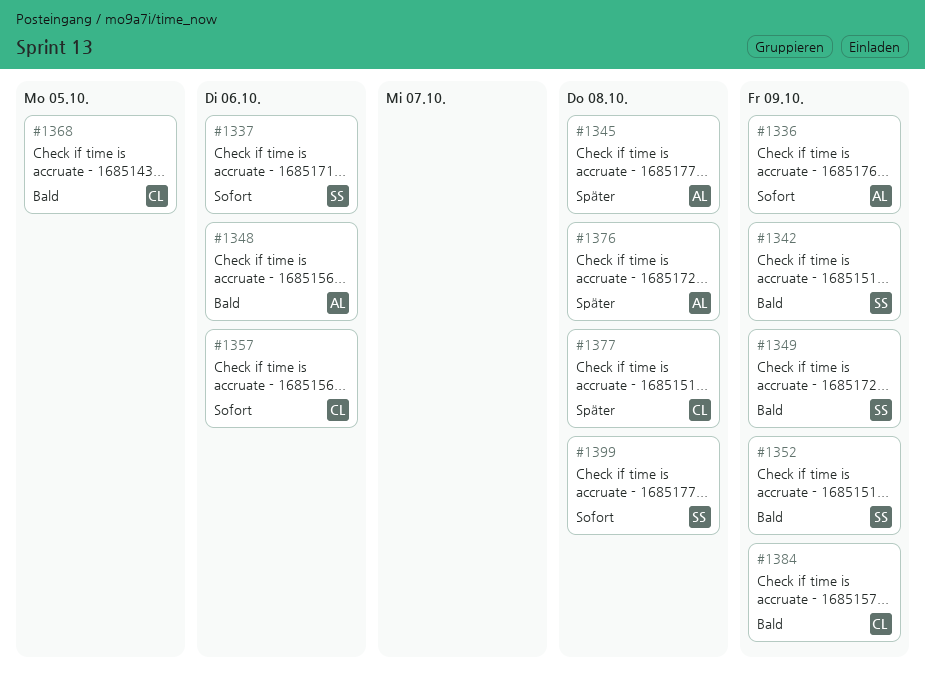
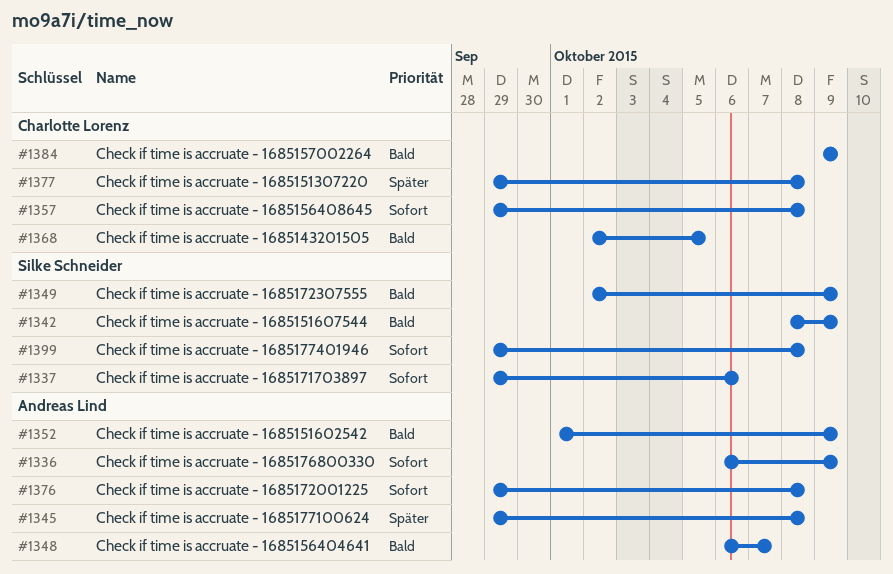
#1348, due: Oct 6 -> Oct 7
#1352, owner: Silke Schneider -> Andreas Lind
#1357, due: Oct 6 -> Oct 8
#1376, priority: Später -> Sofort

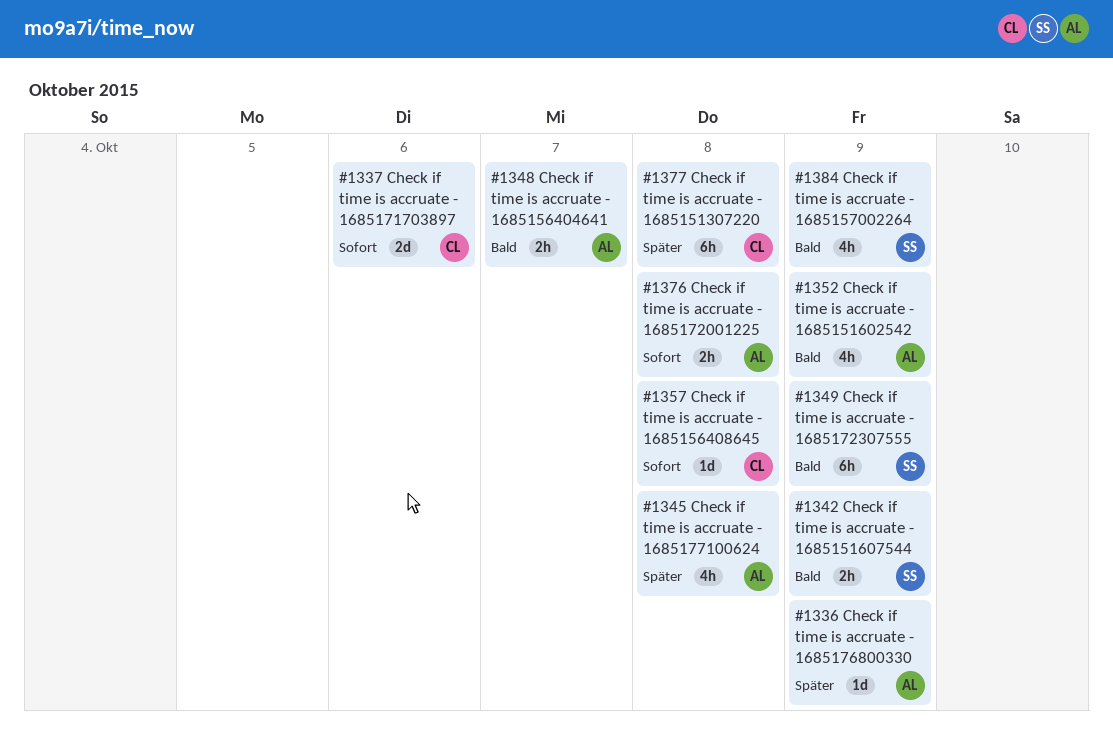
#1336, priority: Sofort -> Später
#1337, owner: Silke Schneider -> Charlotte Lorenz
#1368: present -> none
#1384, owner: Charlotte Lorenz -> Silke Schneider
#1399: present -> none

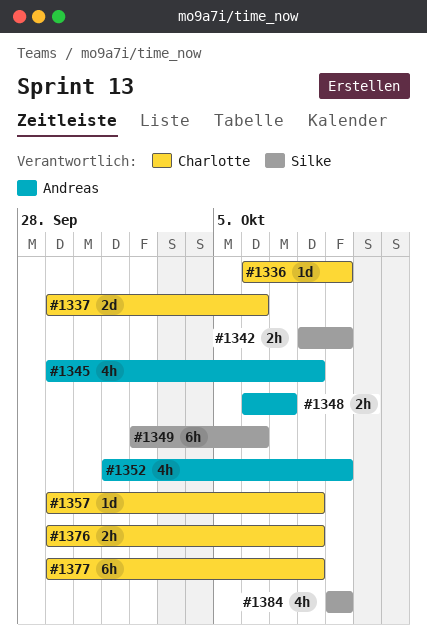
#1336, owner: Andreas -> Charlotte
#1349, due: Oct 9 -> Oct 6
#1376, owner: Andreas -> Charlotte

